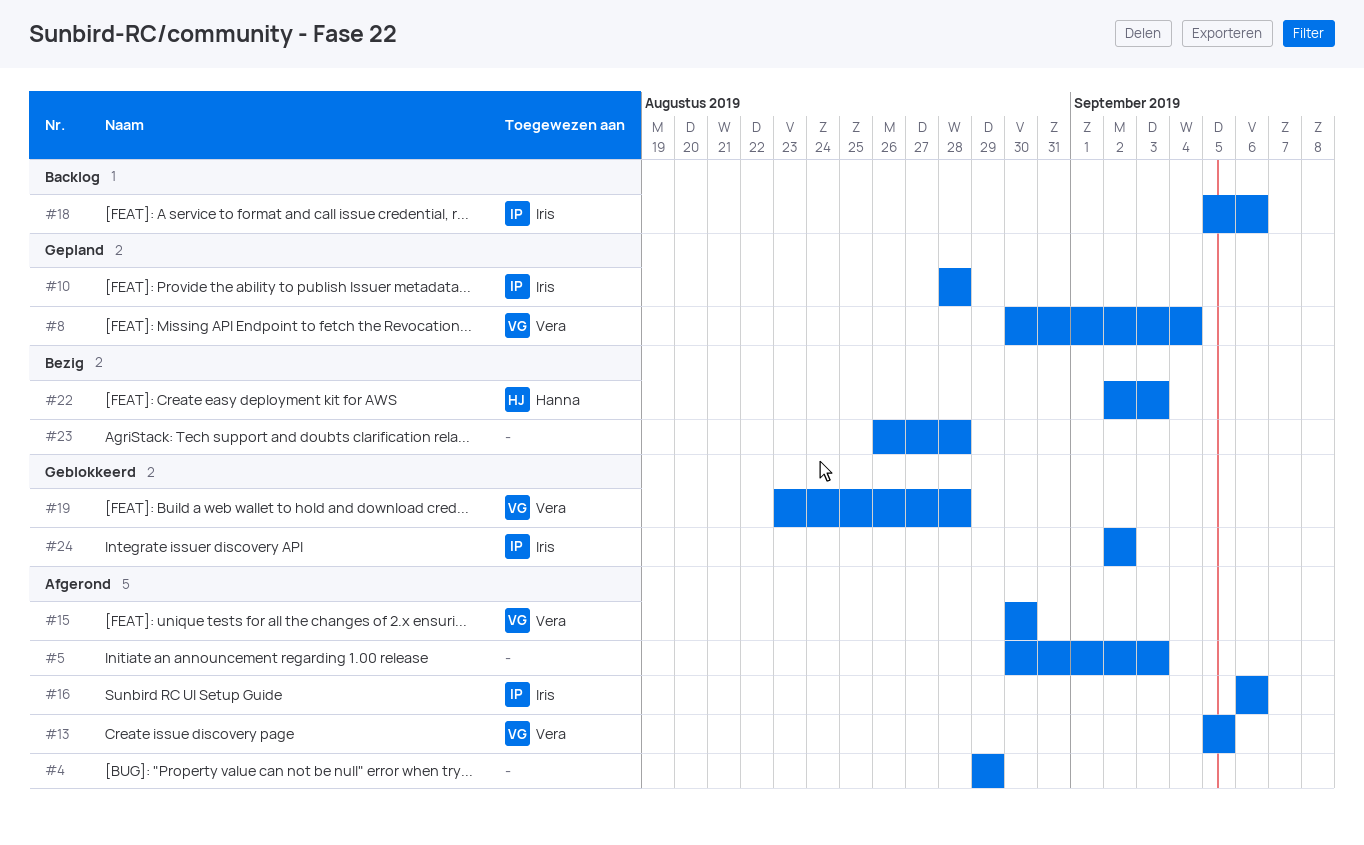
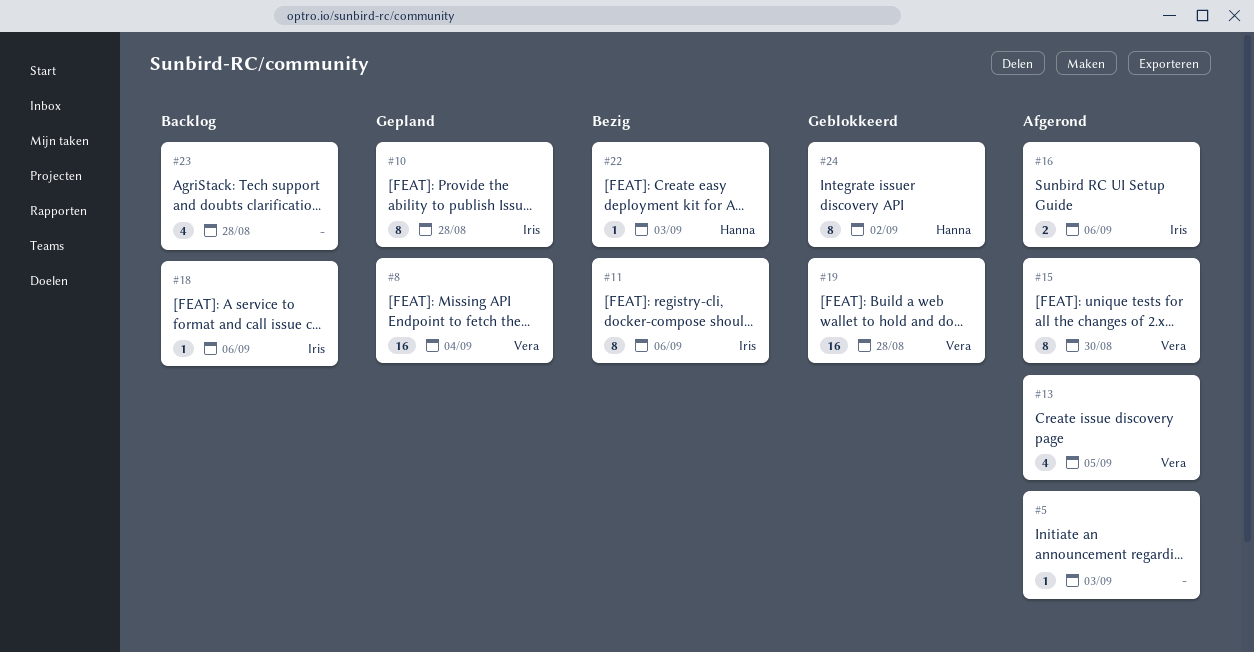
#4: present -> none
#11: none -> present
#23, status: Bezig -> Backlog
#24, owner: Iris -> Hanna

